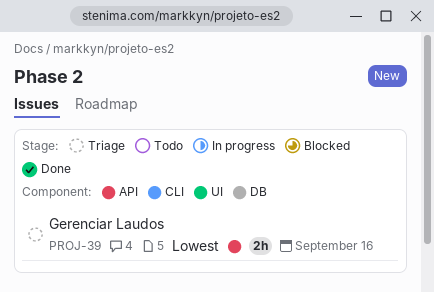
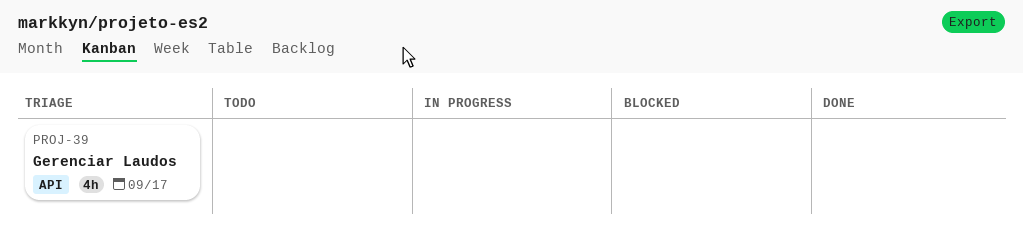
PROJ-39, estimate: 2h -> 4h
PROJ-39, due: Sep 16 -> Sep 17

